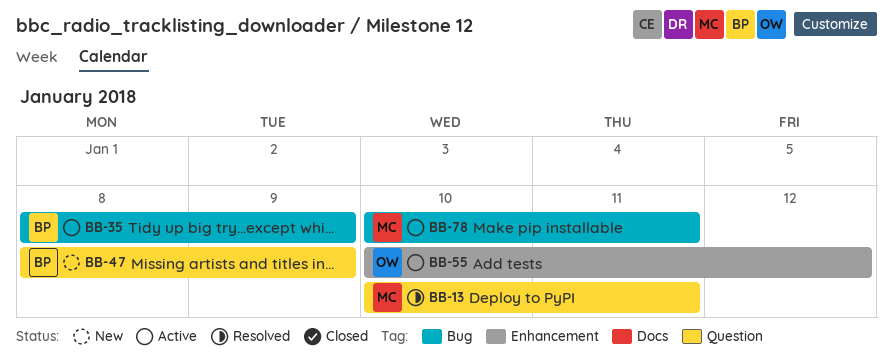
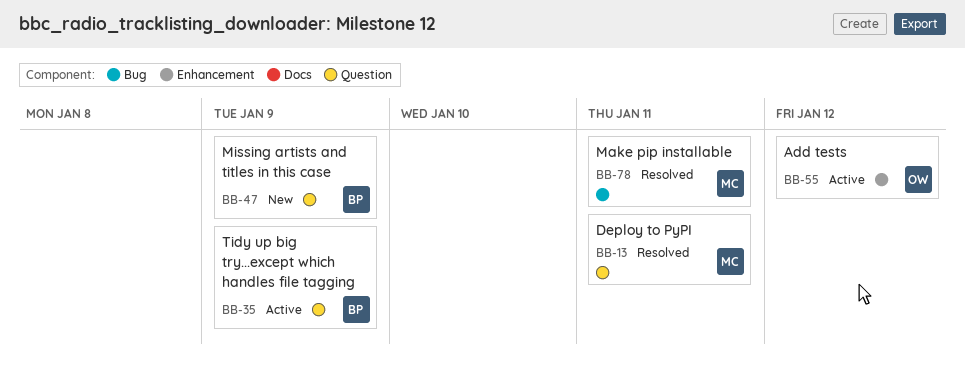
BB-35, label: Bug -> Question
BB-78, status: Active -> Resolved

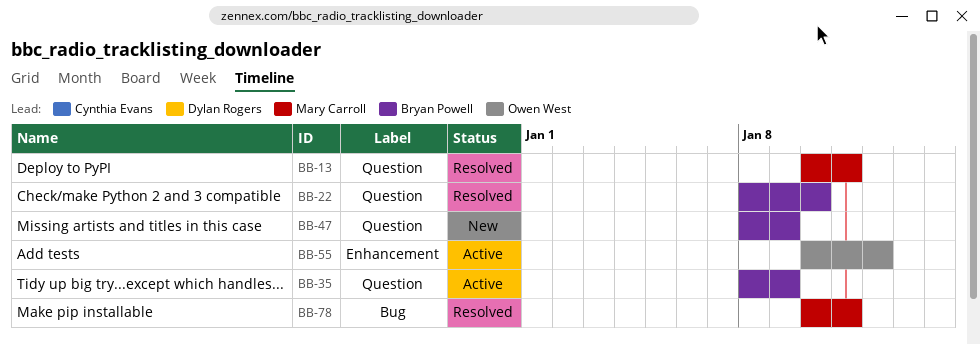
BB-22: none -> present

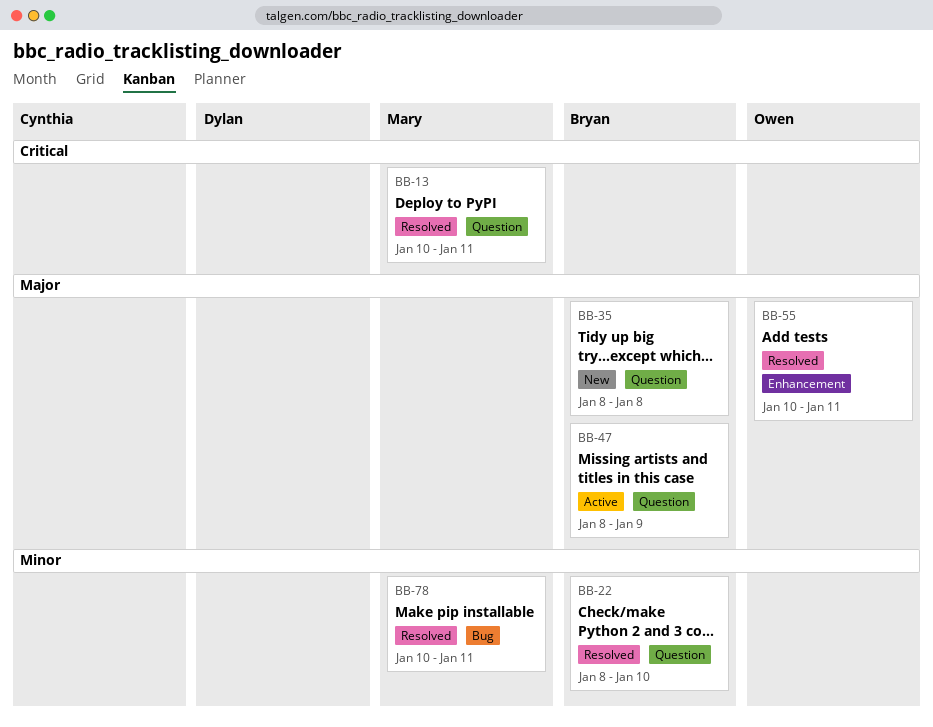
BB-35, status: Active -> New
BB-35, due: Jan 9 -> Jan 8
BB-47, status: New -> Active
BB-55, status: Active -> Resolved
BB-55, due: Jan 12 -> Jan 11

